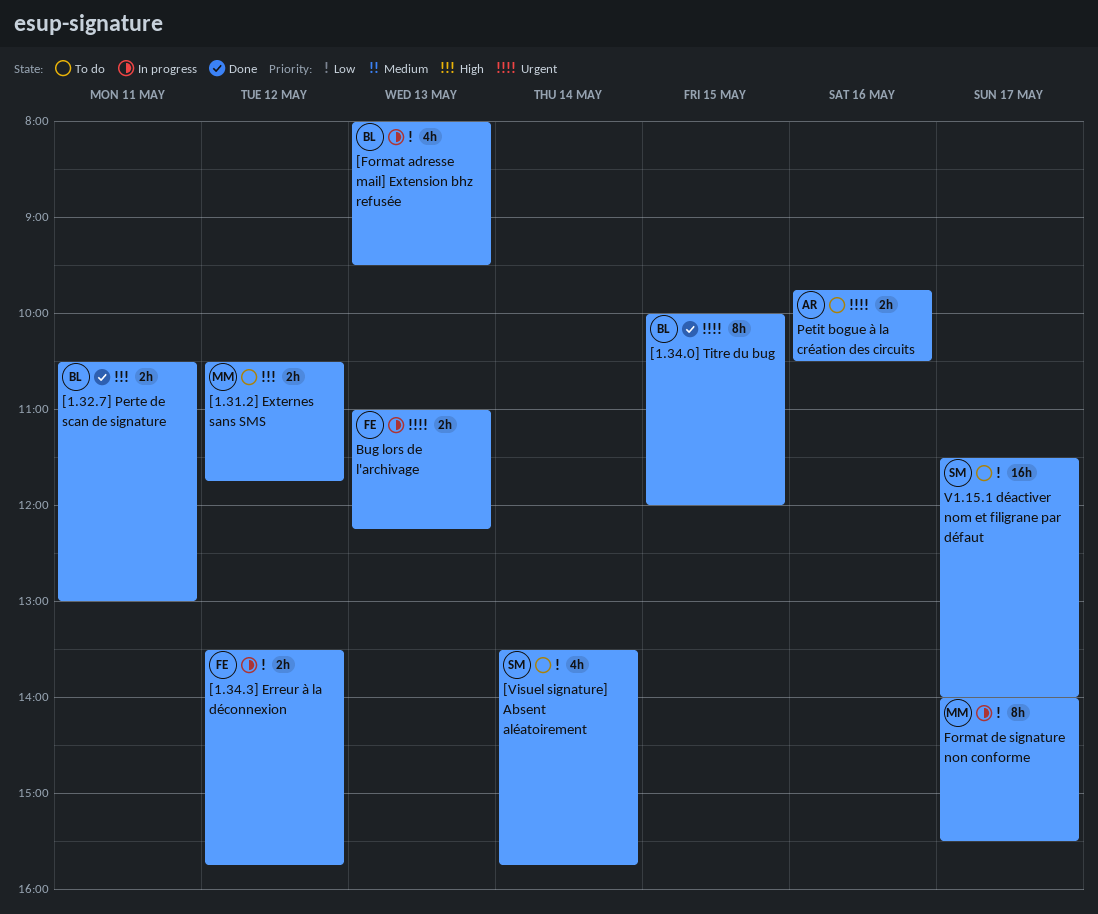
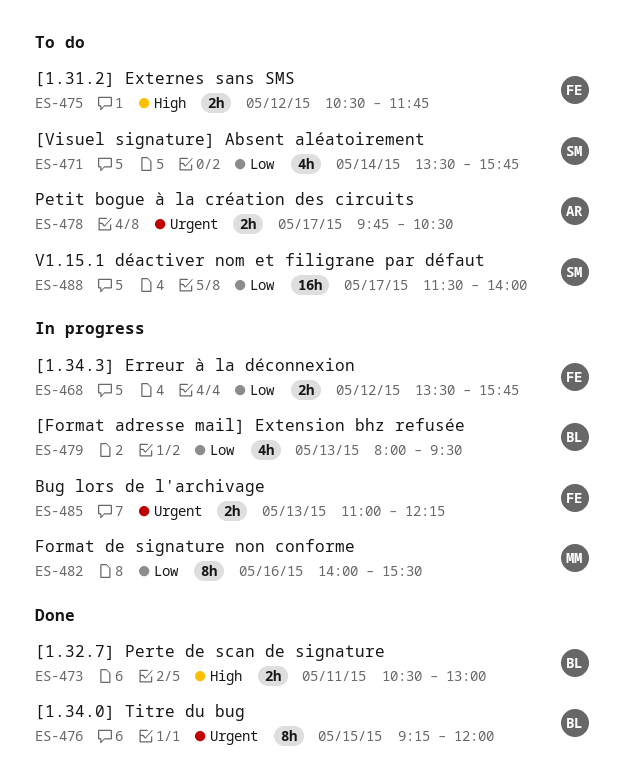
[1.31.2] Externes sans SMS, owner: MM -> FE
[1.34.0] Titre du bug, begins: 10:00 -> 09:15
Format de signature non conforme, day: May 17 -> May 16
Petit bogue à la création des circuits, day: May 16 -> May 17

